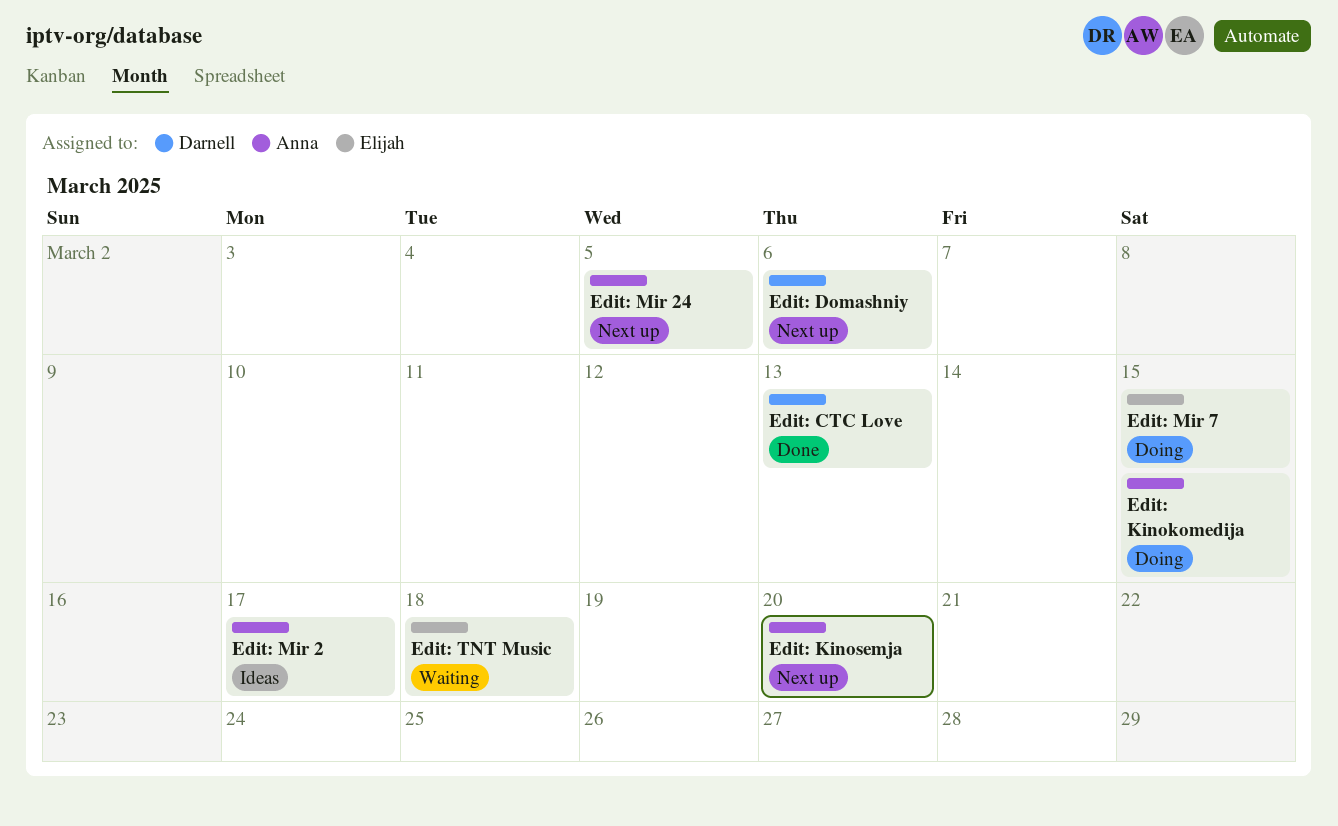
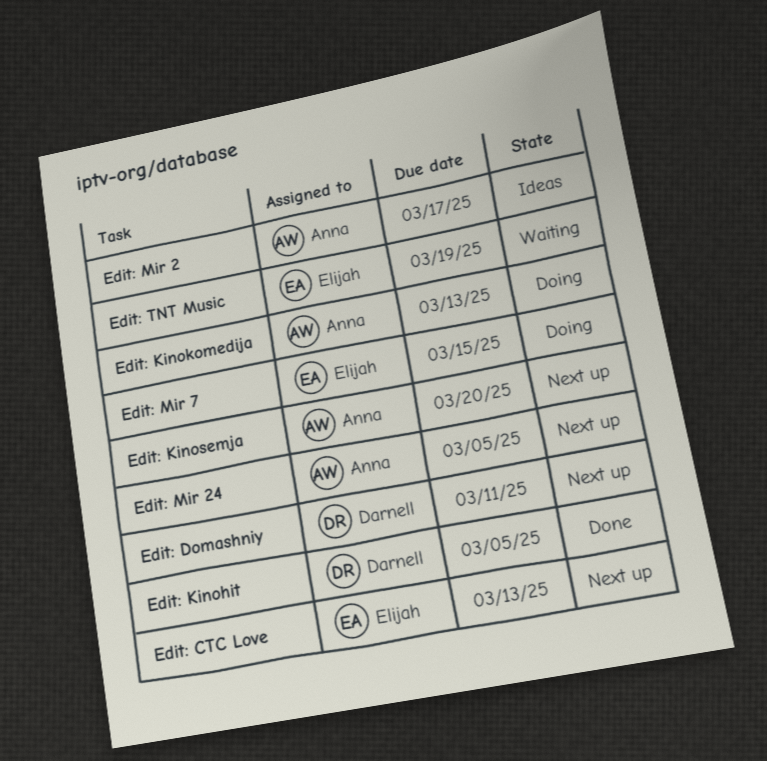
Edit: CTC Love, status: Done -> Next up
Edit: CTC Love, owner: Darnell -> Elijah
Edit: Domashniy, due: Mar 6 -> Mar 11
Edit: Kinohit: none -> present
Edit: Kinokomedija, due: Mar 15 -> Mar 13
Edit: TNT Music, due: Mar 18 -> Mar 19

